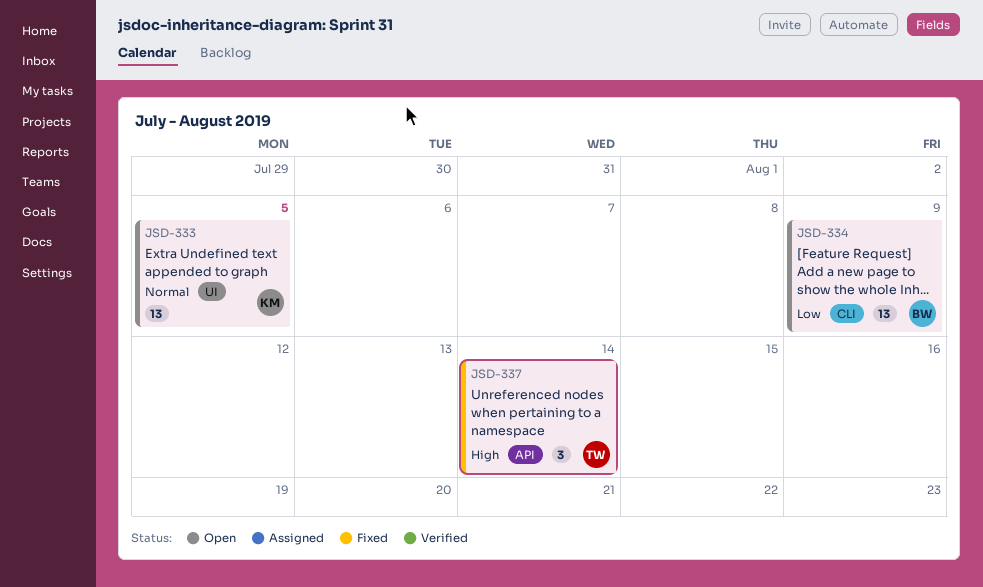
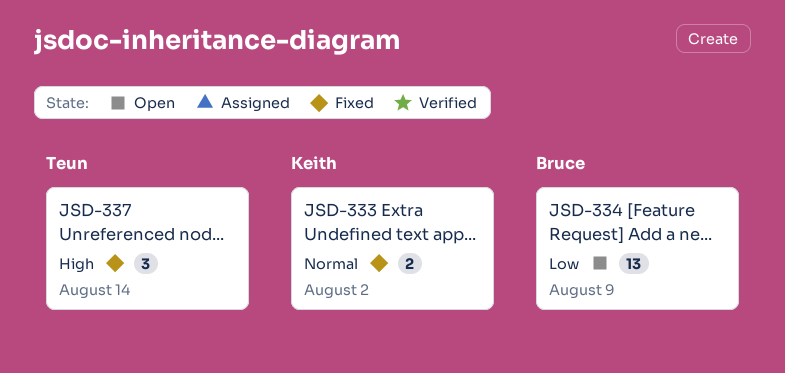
JSD-333, status: Open -> Fixed
JSD-333, estimate: 13 -> 2
JSD-333, due: Aug 5 -> Aug 2

